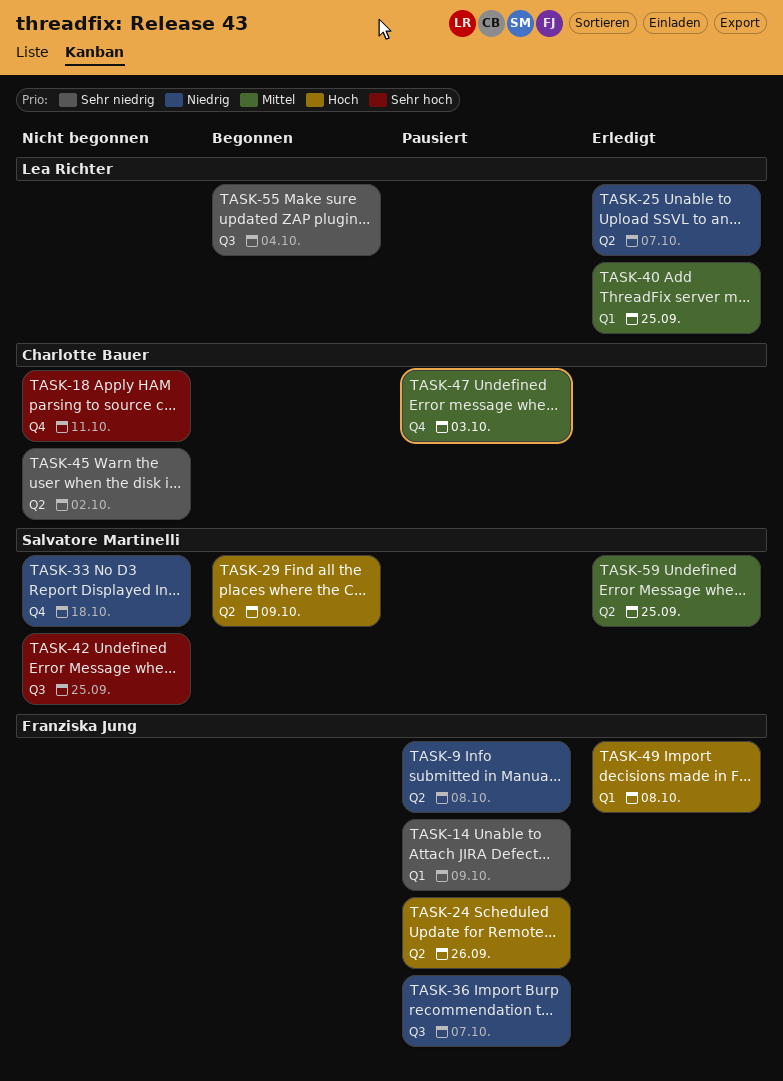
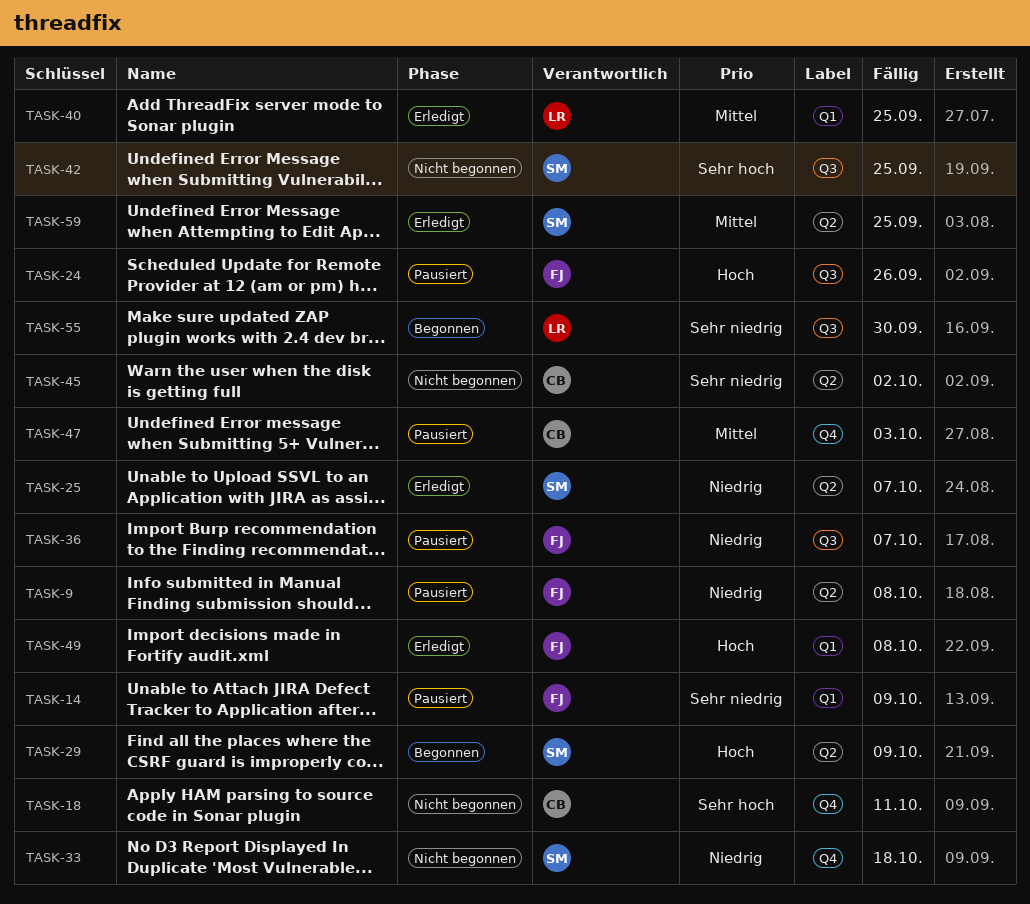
TASK-24, label: Q2 -> Q3
TASK-25, owner: Lea Richter -> Salvatore Martinelli
TASK-55, due: Oct 4 -> Sep 30

